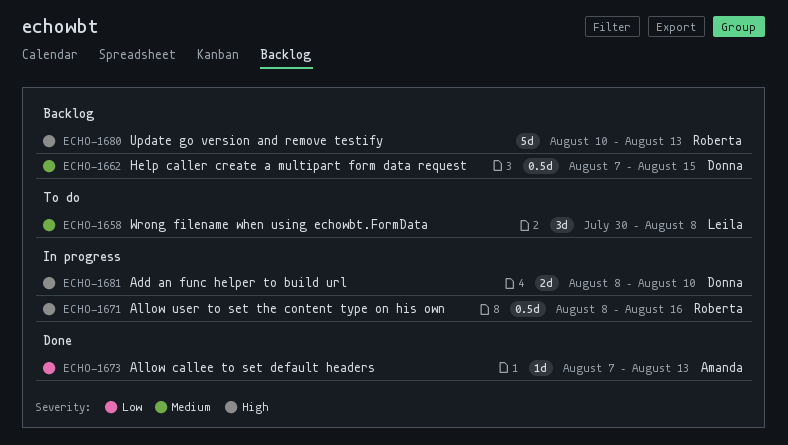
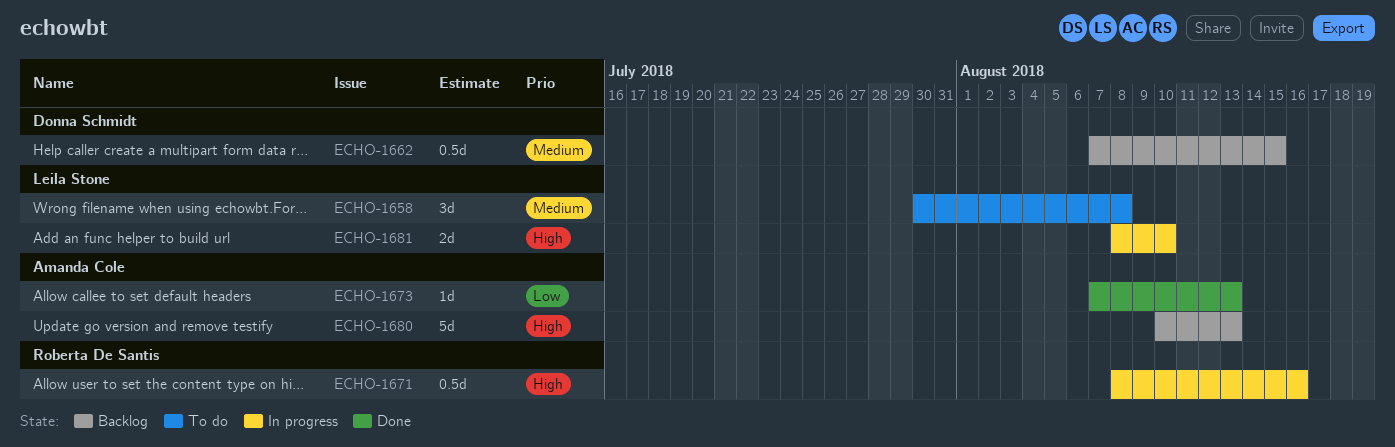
ECHO-1680, owner: Roberta De Santis -> Amanda Cole
ECHO-1681, owner: Donna Schmidt -> Leila Stone

